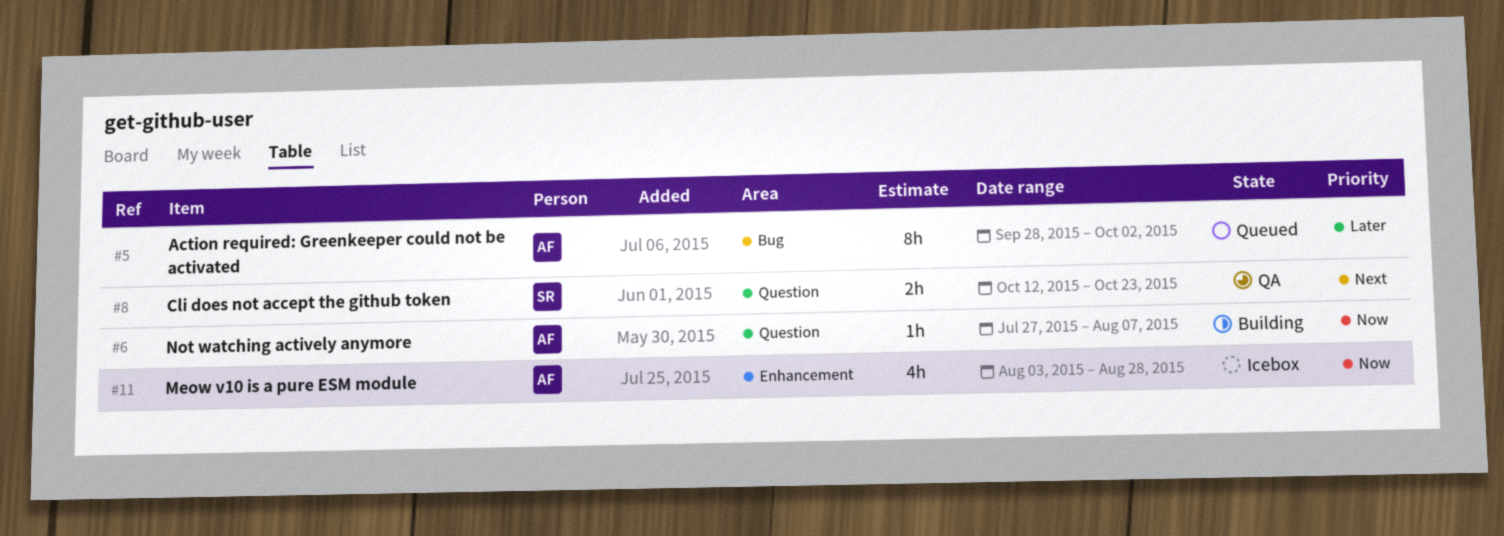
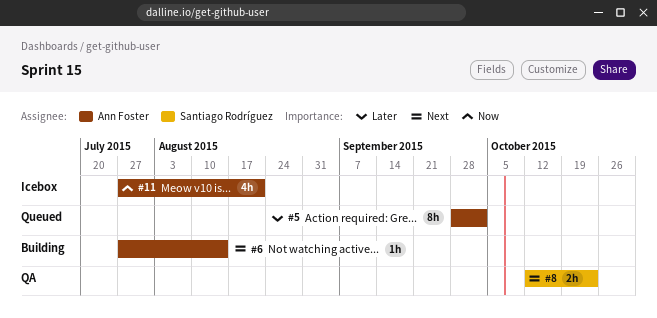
#6, priority: Now -> Next
#6, due: Aug 7 -> Aug 14
#11, start: Aug 3 -> Jul 27
#11, due: Aug 28 -> Aug 21

